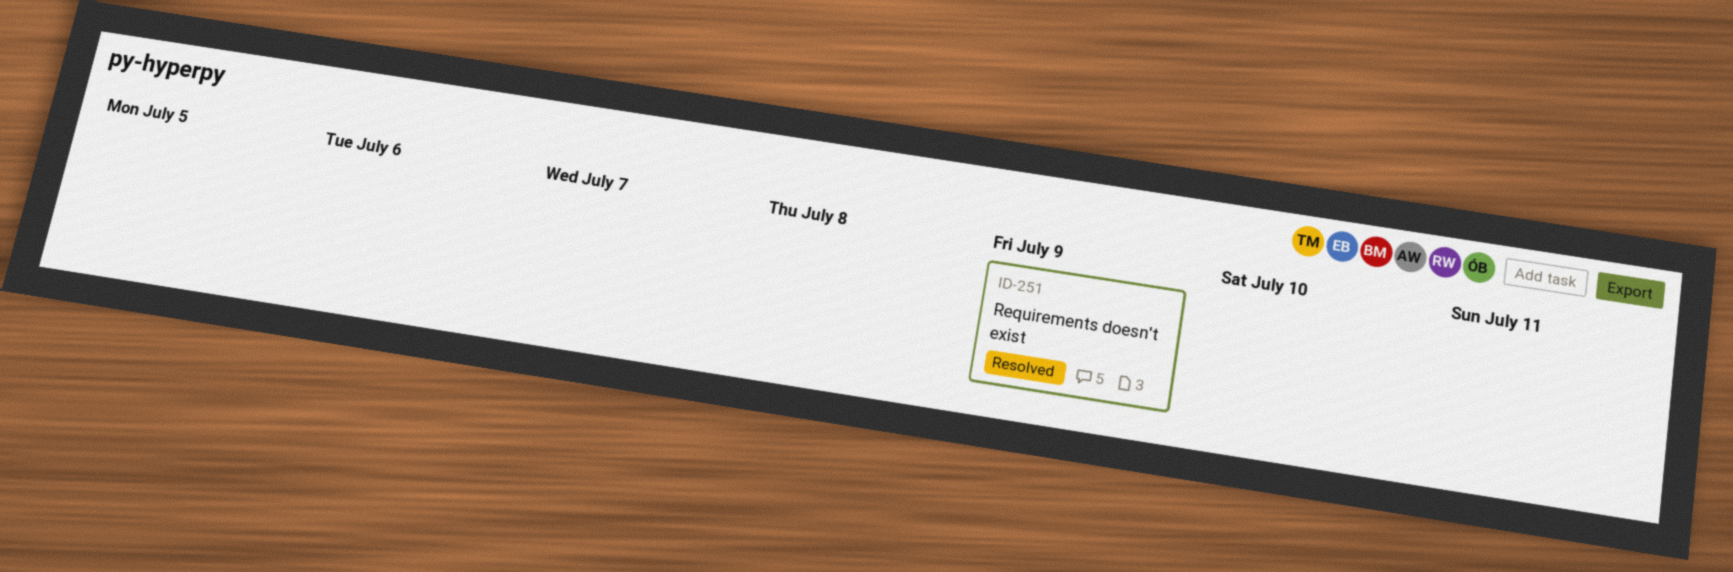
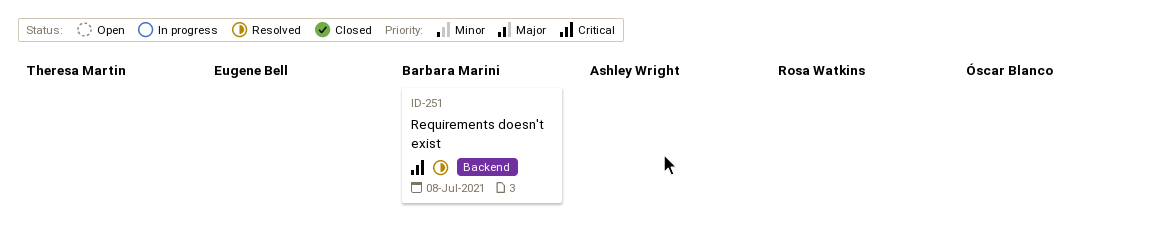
ID-251, due: Jul 9 -> Jul 8

